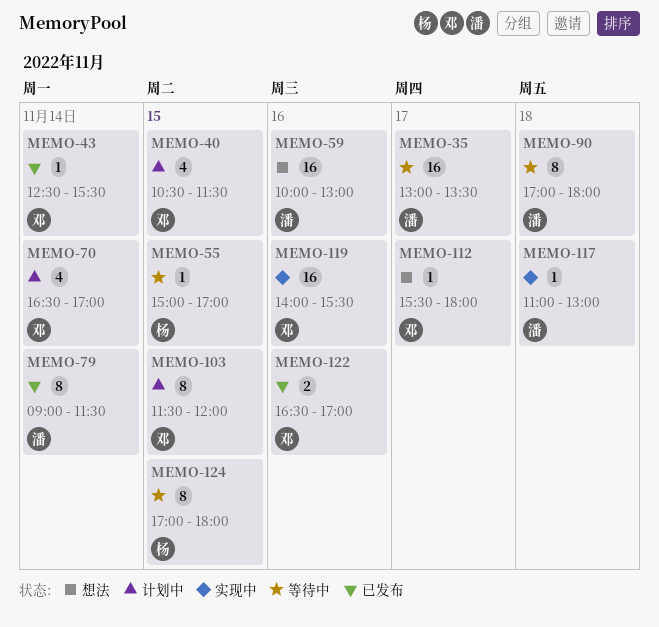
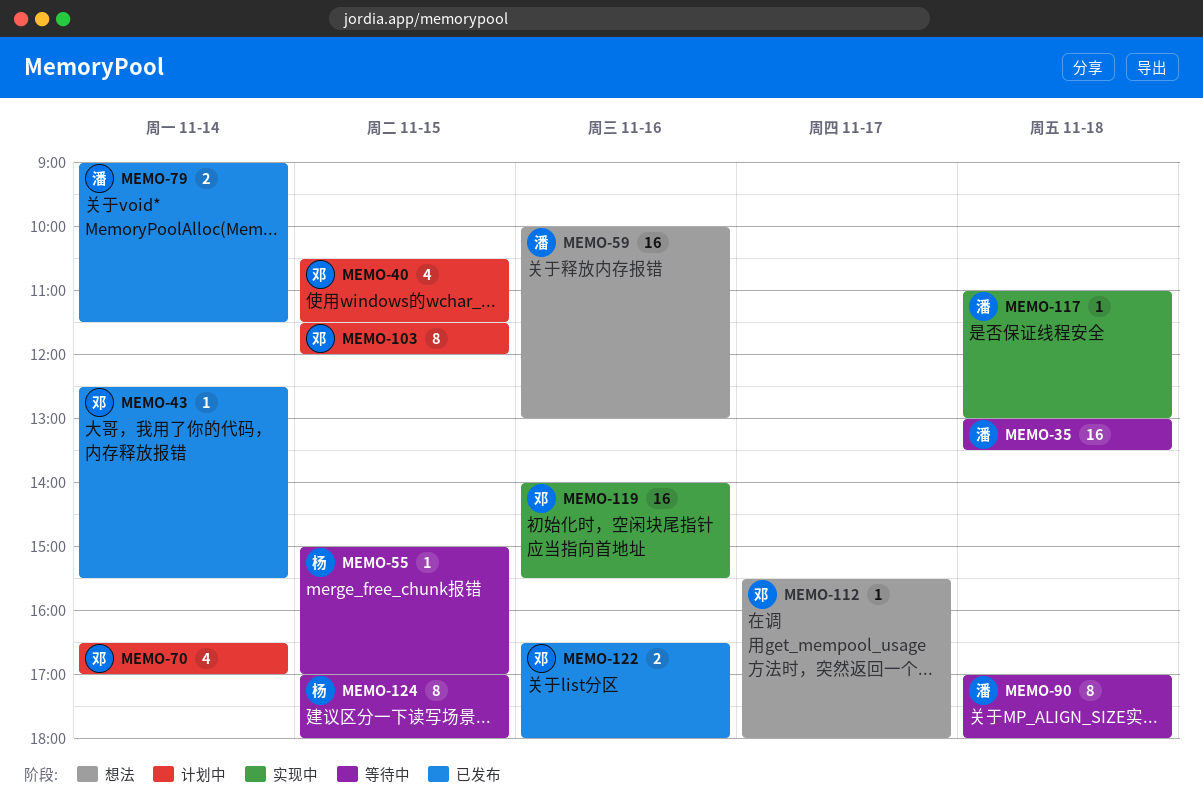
MEMO-35, day: Nov 17 -> Nov 18
MEMO-79, estimate: 8 -> 2
MEMO-122, ends: 17:00 -> 18:00

